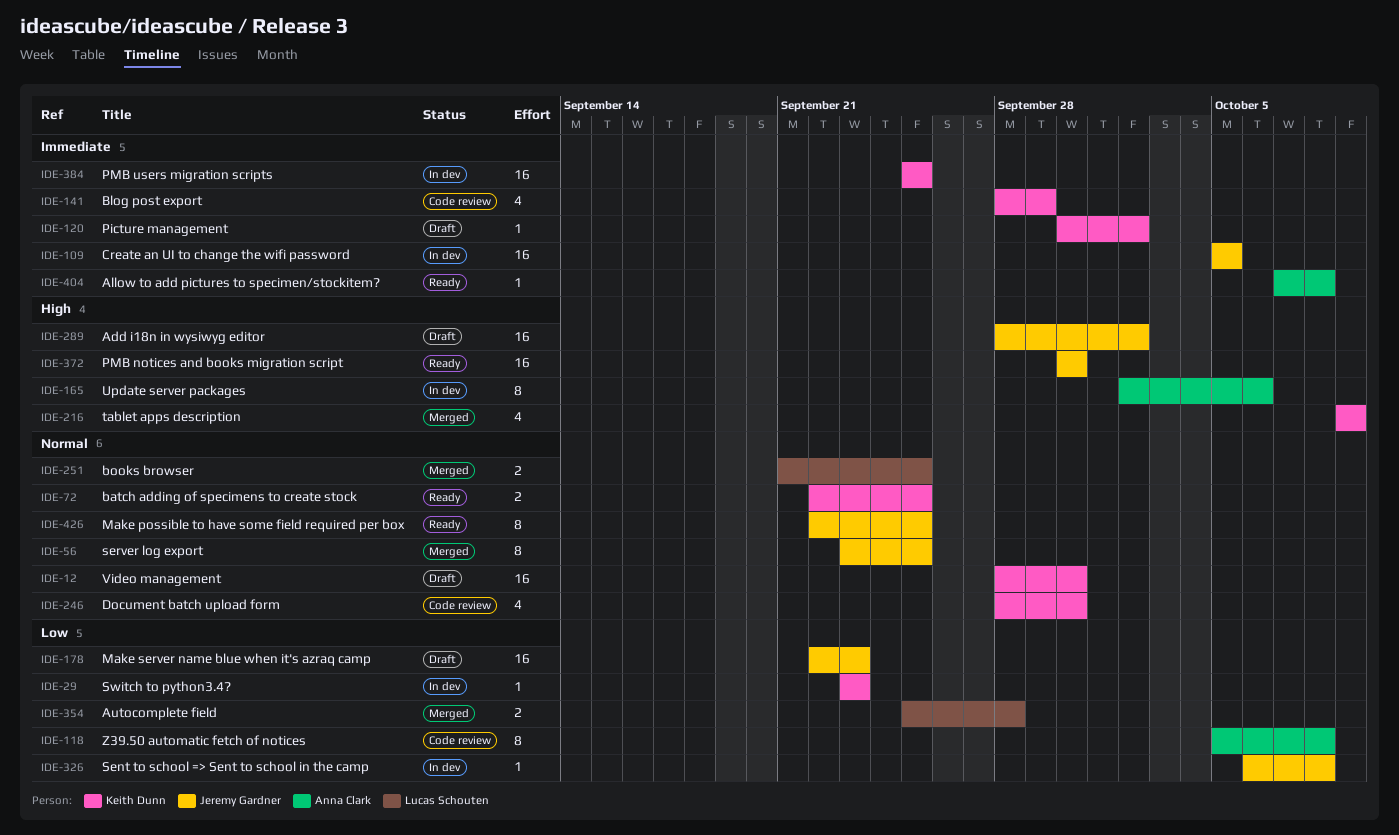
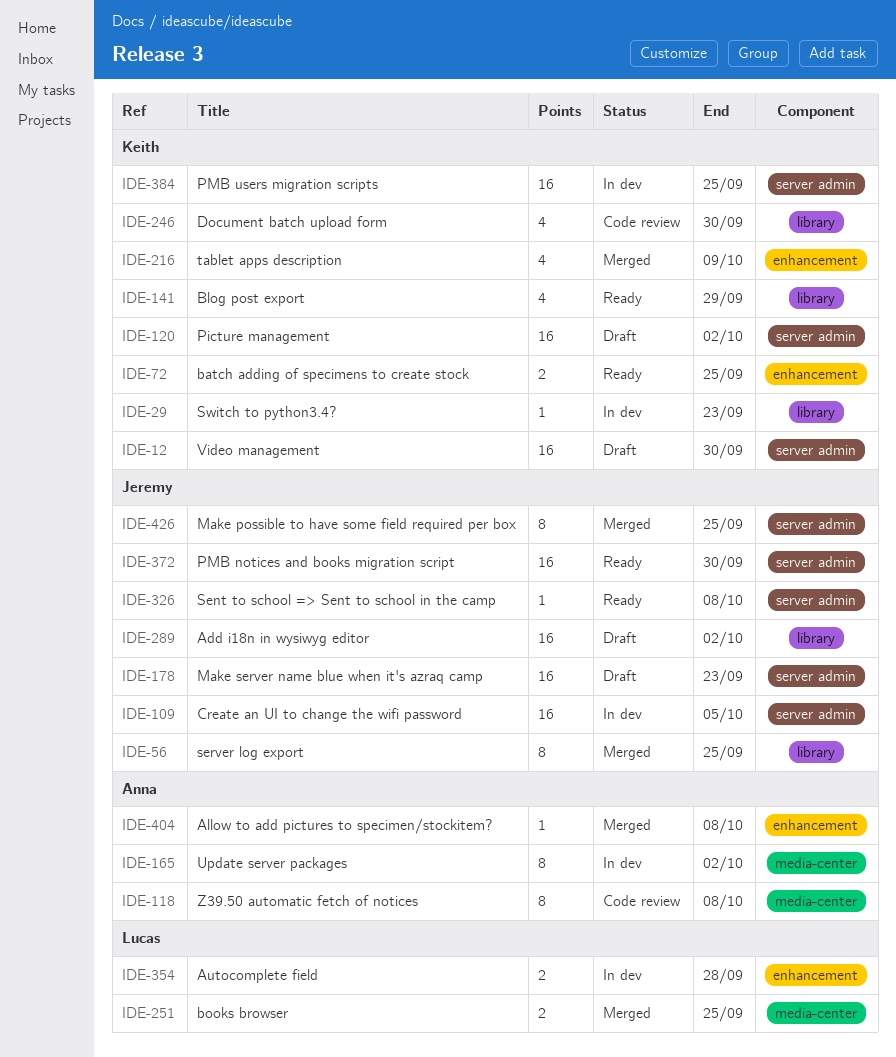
IDE-120, estimate: 1 -> 16
IDE-141, status: Code review -> Ready
IDE-165, due: Oct 6 -> Oct 2
IDE-326, status: In dev -> Ready
IDE-354, status: Merged -> In dev
IDE-404, status: Ready -> Merged
IDE-426, status: Ready -> Merged

